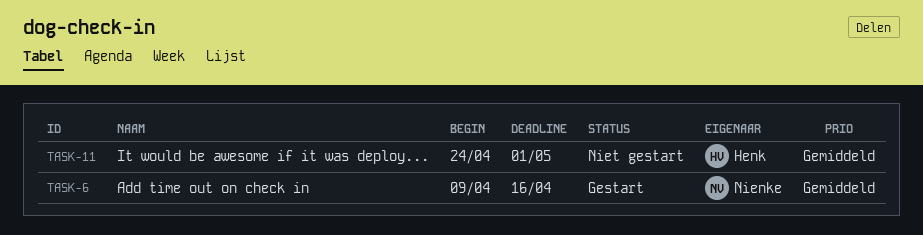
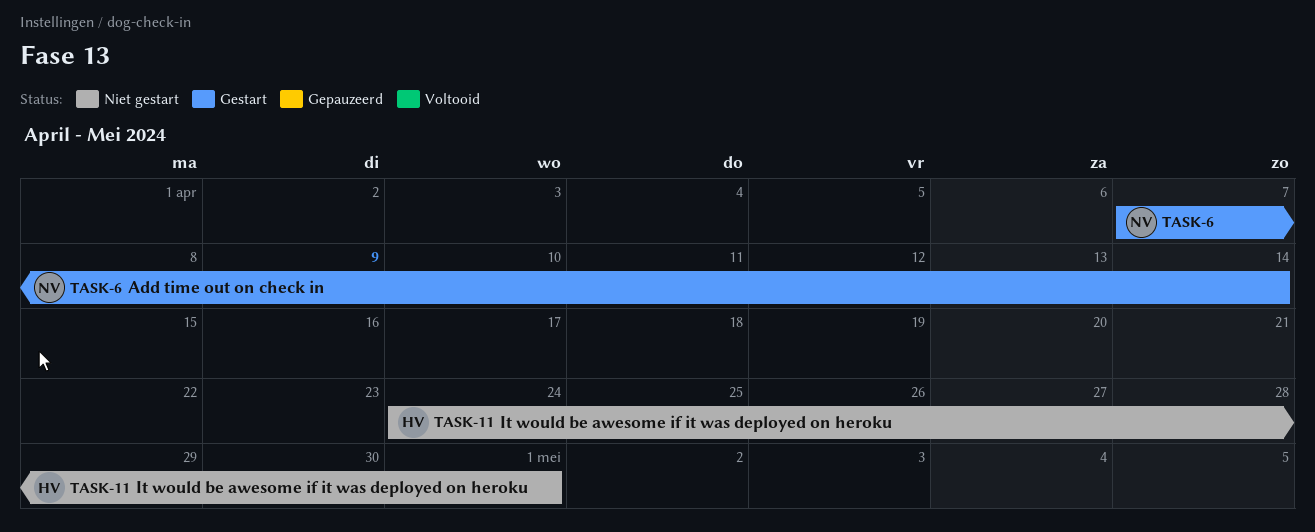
TASK-6, start: Apr 9 -> Apr 7
TASK-6, due: Apr 16 -> Apr 14

